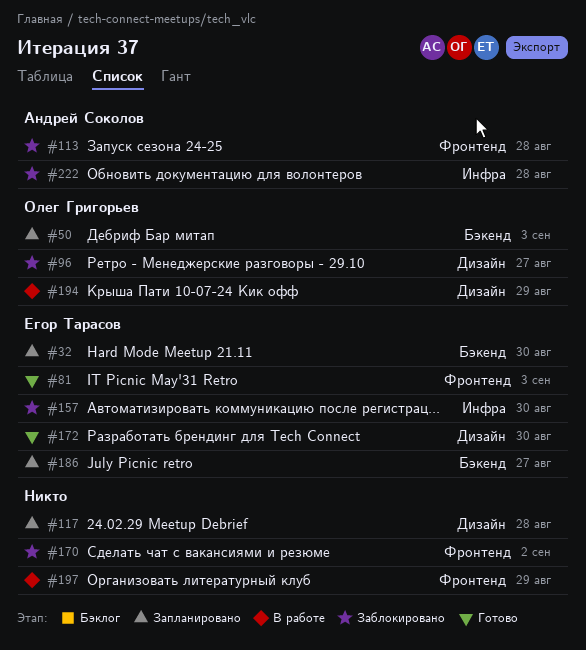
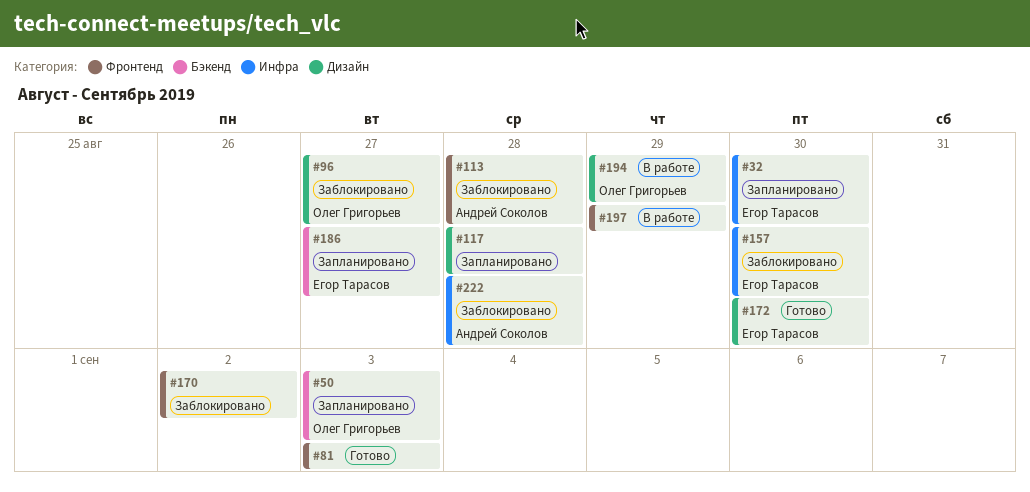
#32, label: Бэкенд -> Инфра
#81, owner: Егор Тарасов -> none

